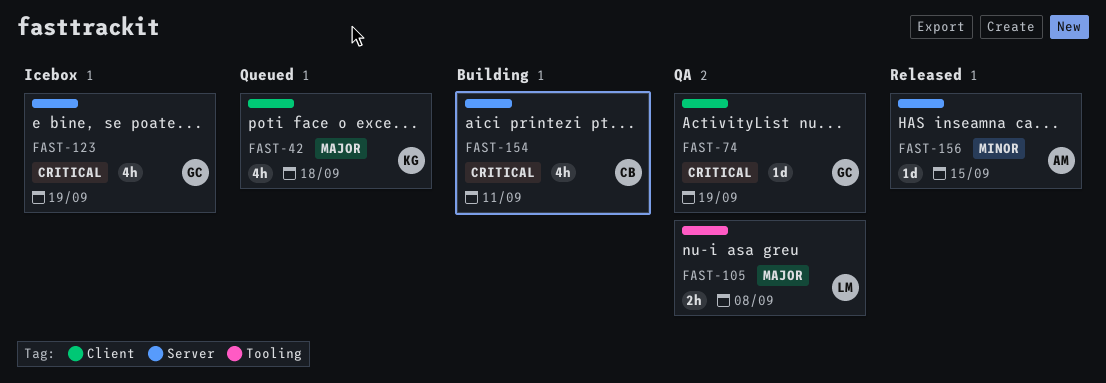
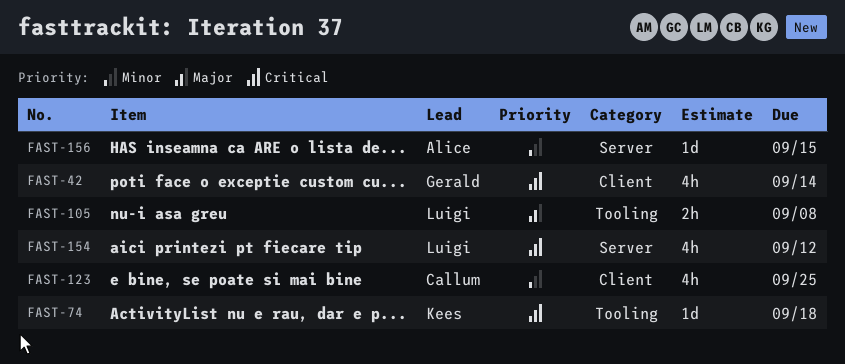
FAST-42, owner: Kees -> Gerald
FAST-42, priority: Major -> Critical
FAST-42, due: Sep 18 -> Sep 14
FAST-74, owner: Gerald -> Kees
FAST-74, label: Client -> Tooling
FAST-74, due: Sep 19 -> Sep 18
FAST-123, owner: Gerald -> Callum
FAST-123, priority: Critical -> Minor
FAST-123, label: Server -> Client
FAST-123, due: Sep 19 -> Sep 25
FAST-154, owner: Callum -> Luigi
FAST-154, due: Sep 11 -> Sep 12

